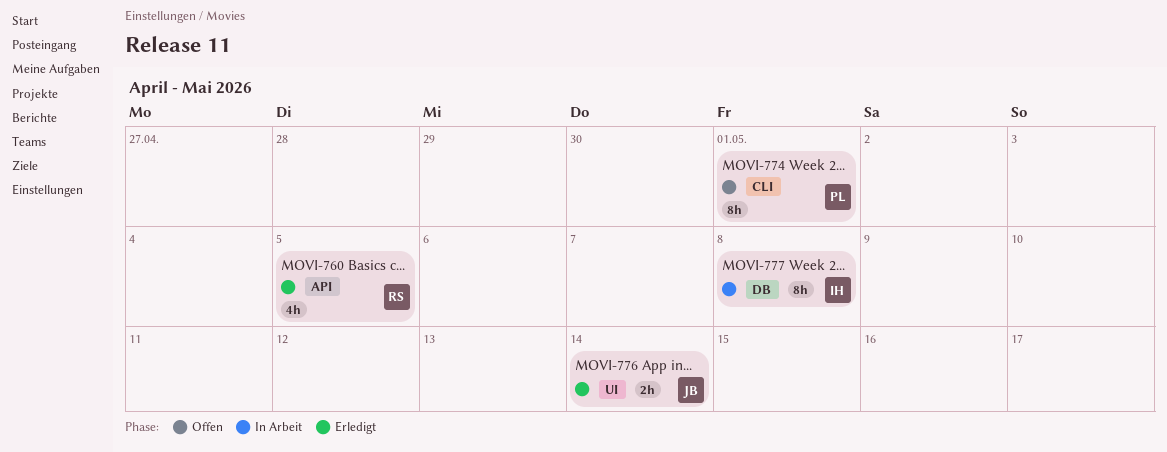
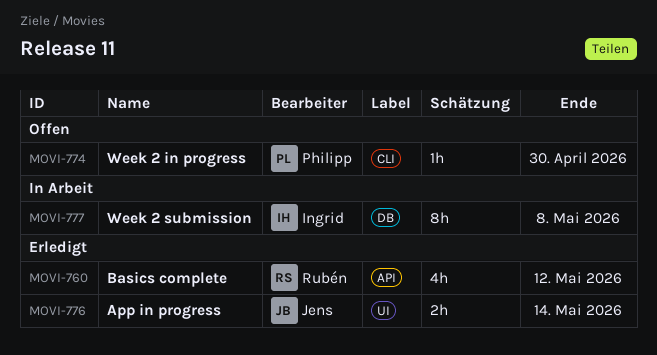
MOVI-760, due: May 5 -> May 12
MOVI-774, estimate: 8h -> 1h
MOVI-774, due: May 1 -> Apr 30

